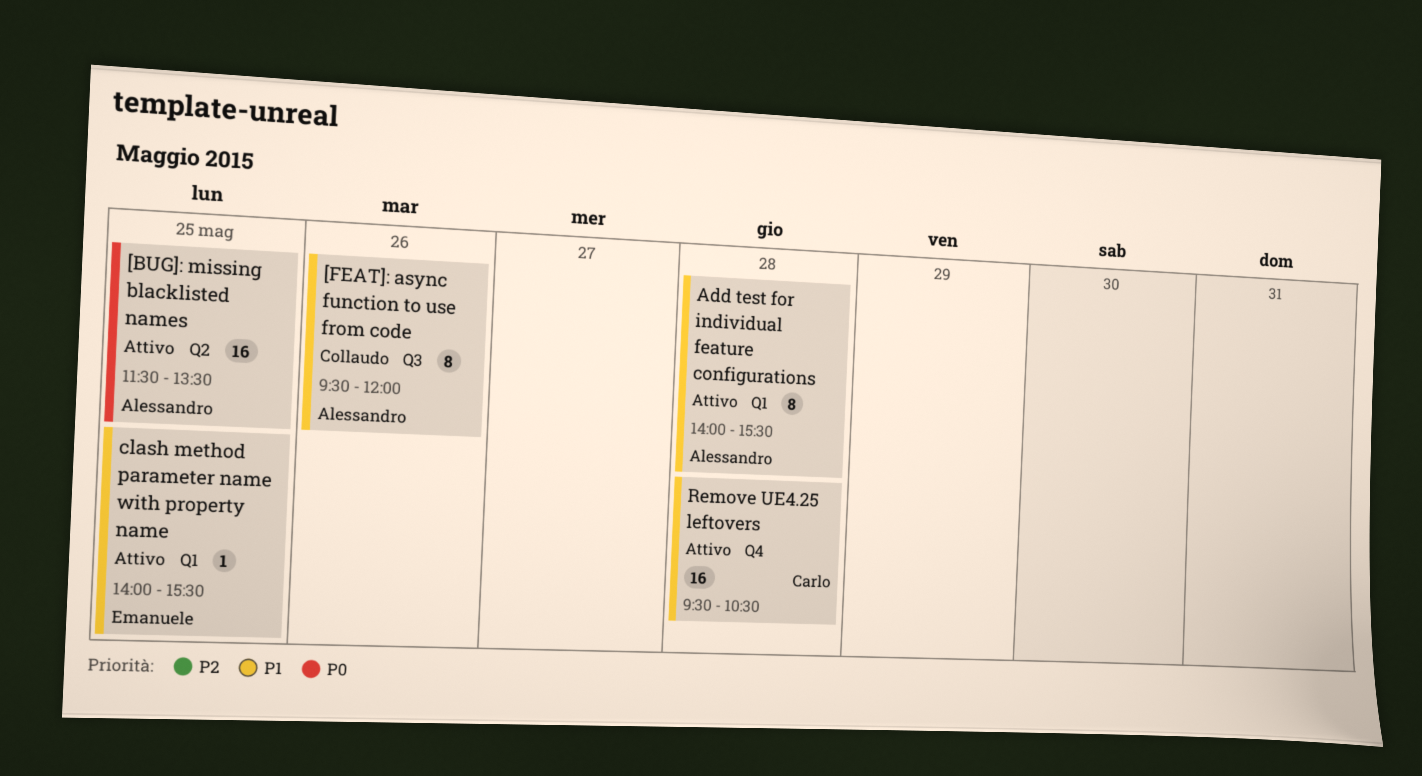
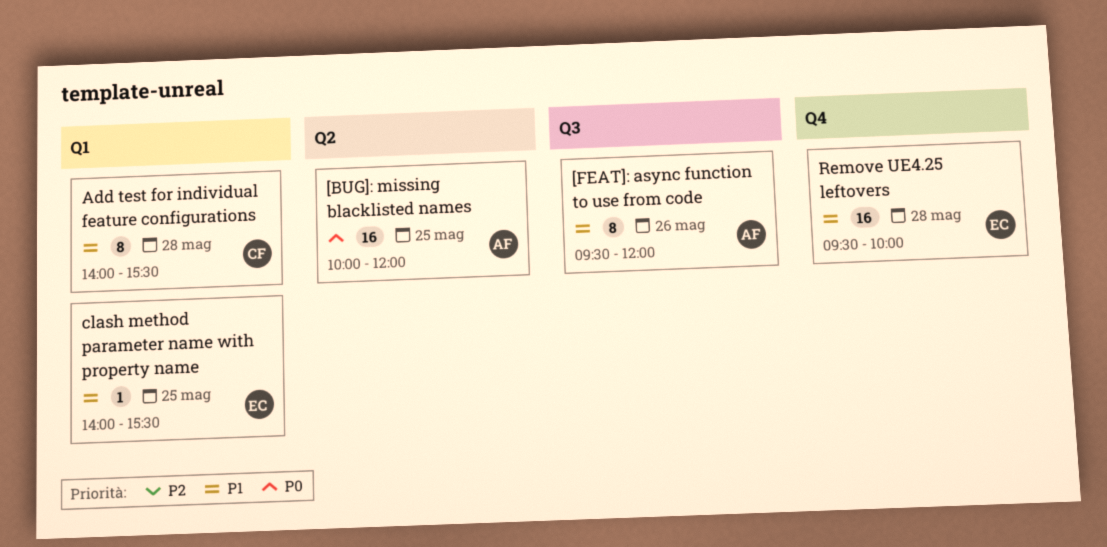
[BUG]: missing blacklisted names, begins: 11:30 -> 10:00
[BUG]: missing blacklisted names, ends: 13:30 -> 12:00
Add test for individual feature configurations, owner: Alessandro -> Carlo
Remove UE4.25 leftovers, owner: Carlo -> Emanuele
Remove UE4.25 leftovers, ends: 10:30 -> 10:00

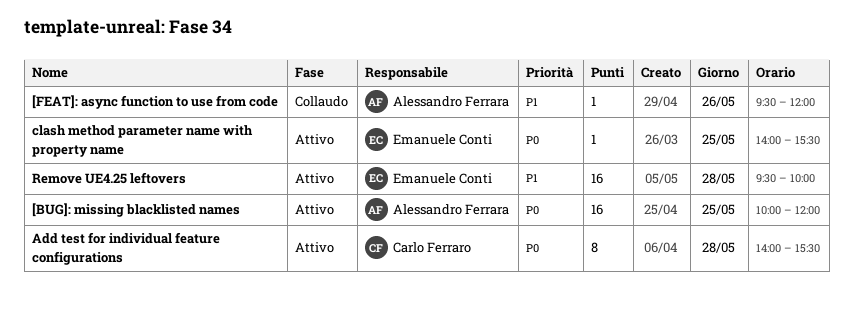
[FEAT]: async function to use from code, estimate: 8 -> 1
Add test for individual feature configurations, priority: P1 -> P0
clash method parameter name with property name, priority: P1 -> P0

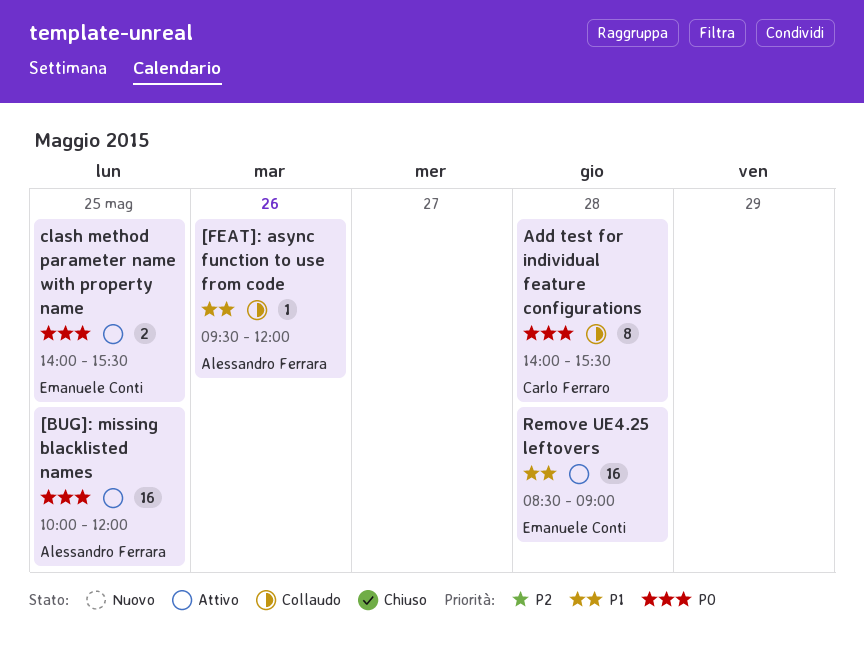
Add test for individual feature configurations, status: Attivo -> Collaudo
clash method parameter name with property name, estimate: 1 -> 2
Remove UE4.25 leftovers, begins: 09:30 -> 08:30
Remove UE4.25 leftovers, ends: 10:00 -> 09:00

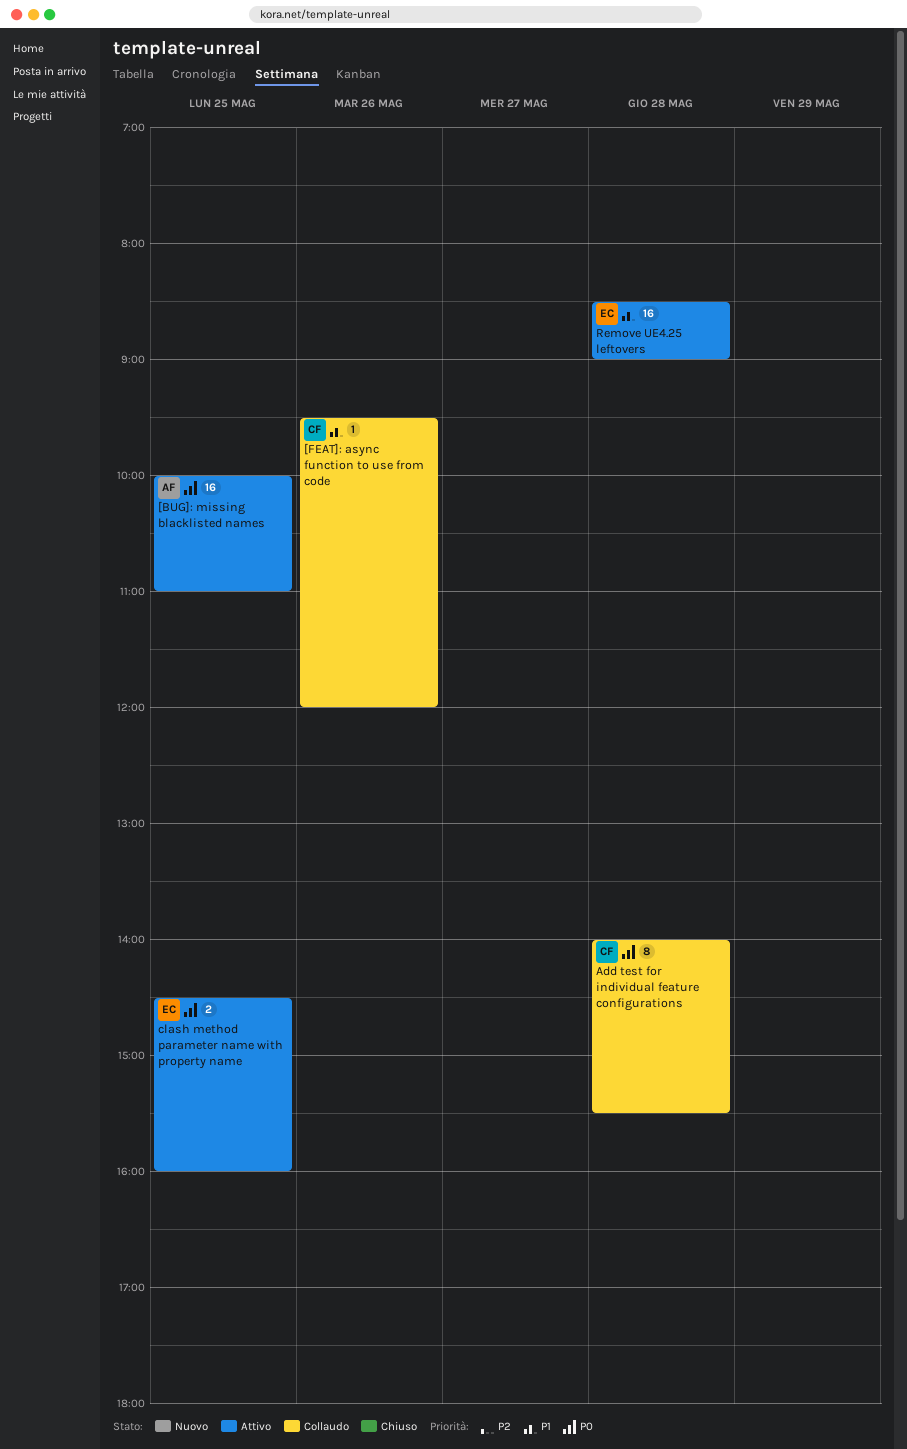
[BUG]: missing blacklisted names, ends: 12:00 -> 11:00
[FEAT]: async function to use from code, owner: Alessandro Ferrara -> Carlo Ferraro
clash method parameter name with property name, begins: 14:00 -> 14:30
clash method parameter name with property name, ends: 15:30 -> 16:00

